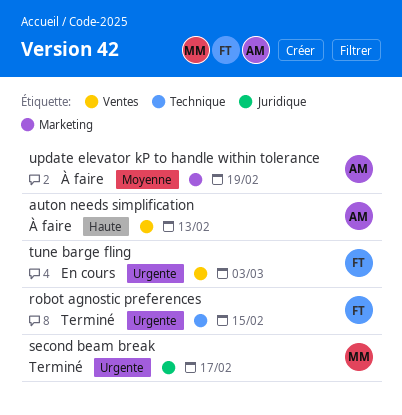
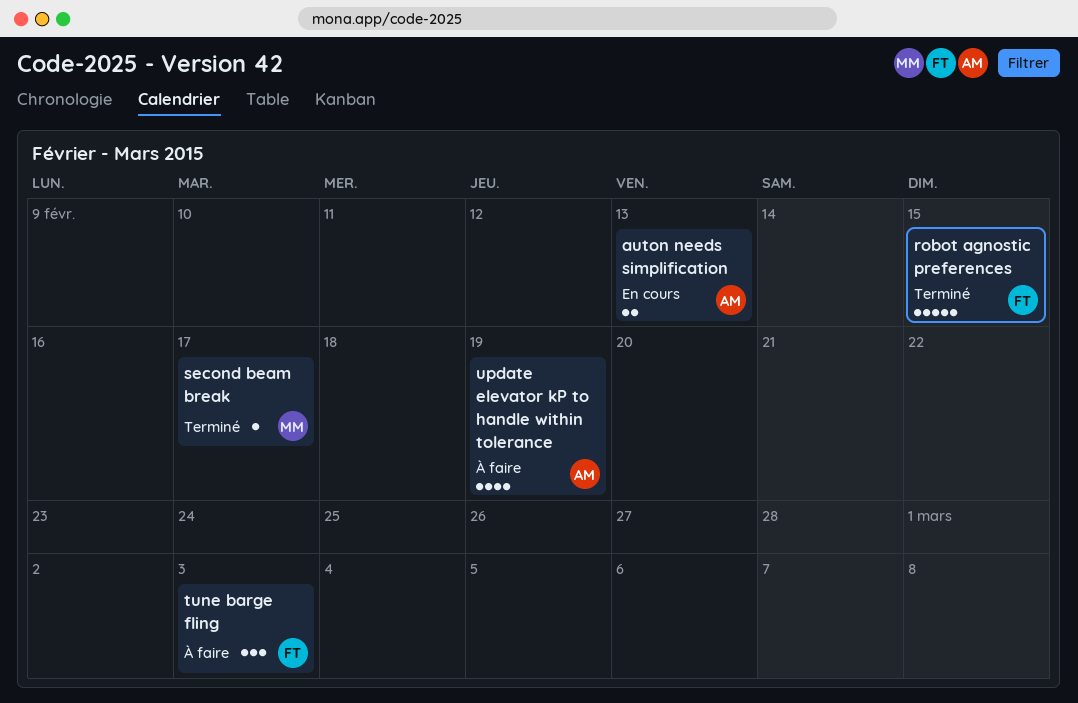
auton needs simplification, status: À faire -> En cours
tune barge fling, status: En cours -> À faire

